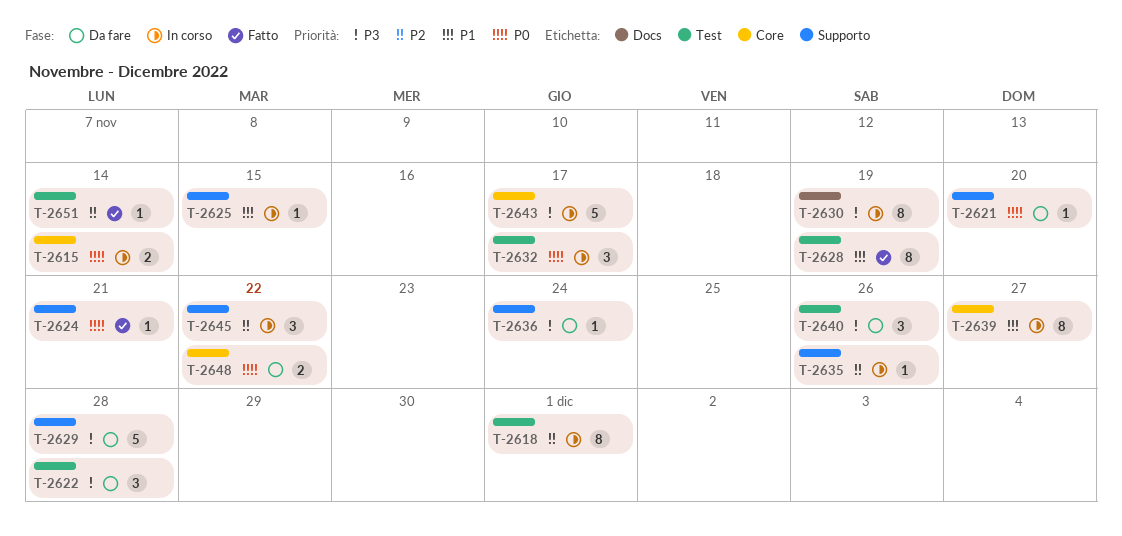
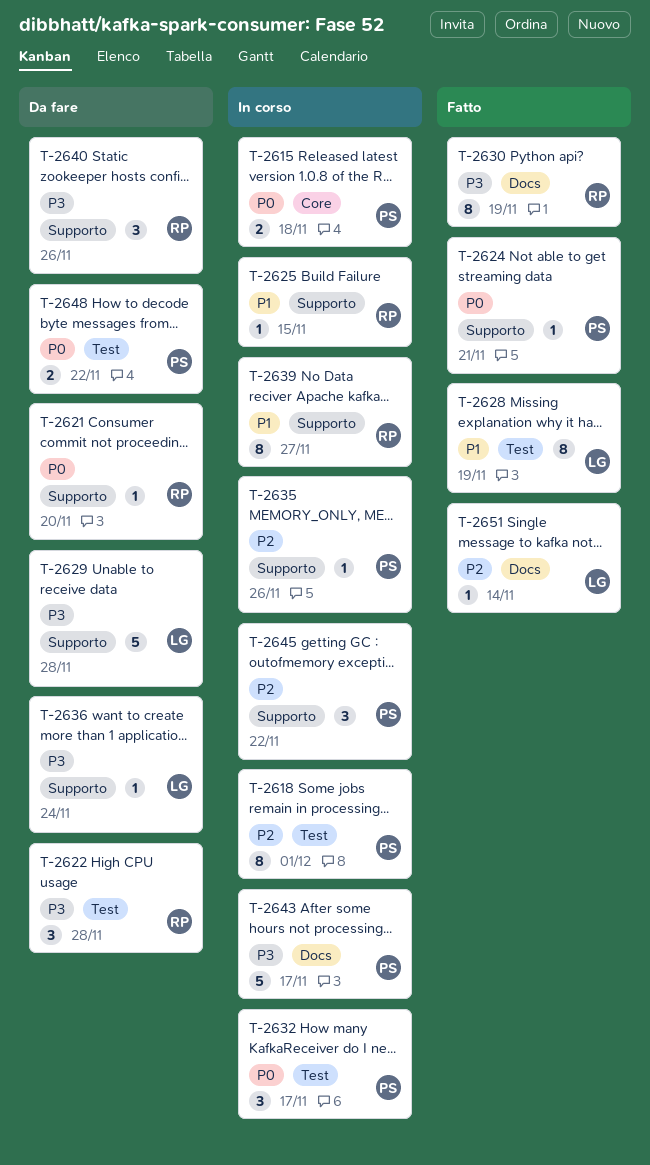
T-2615, due: Nov 14 -> Nov 18
T-2630, status: In corso -> Fatto
T-2639, label: Core -> Supporto
T-2640, label: Test -> Supporto
T-2643, label: Core -> Docs
T-2648, label: Core -> Test
T-2651, label: Test -> Docs

